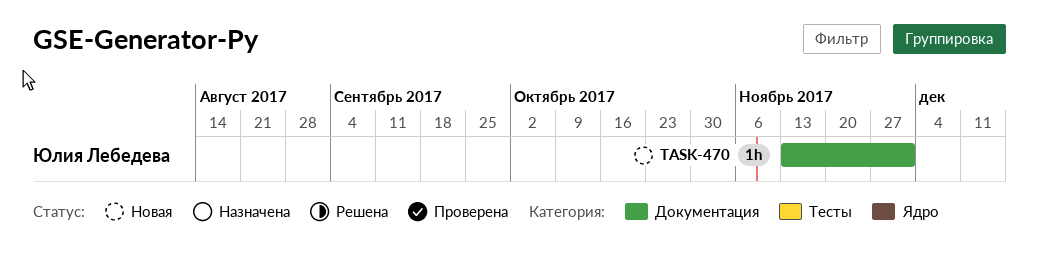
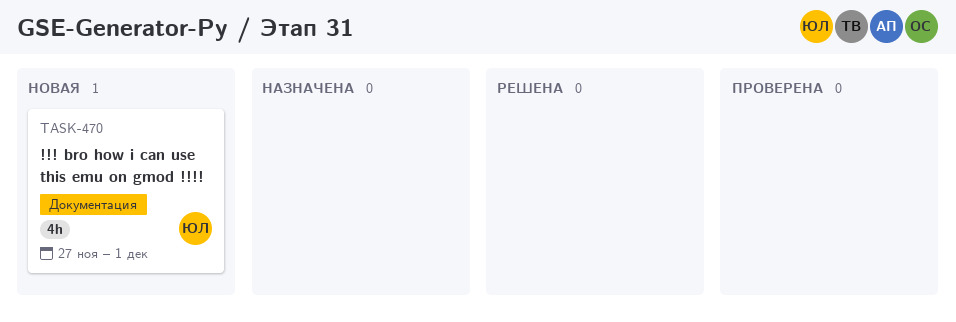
TASK-470, estimate: 1h -> 4h
TASK-470, start: Nov 13 -> Nov 27

